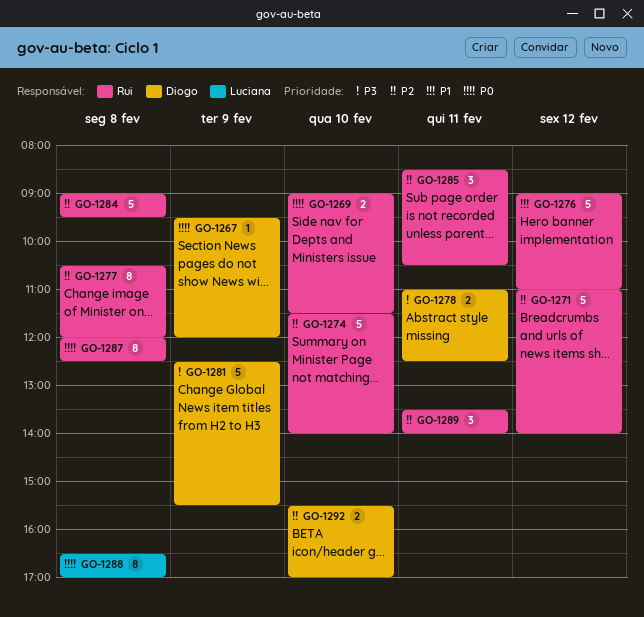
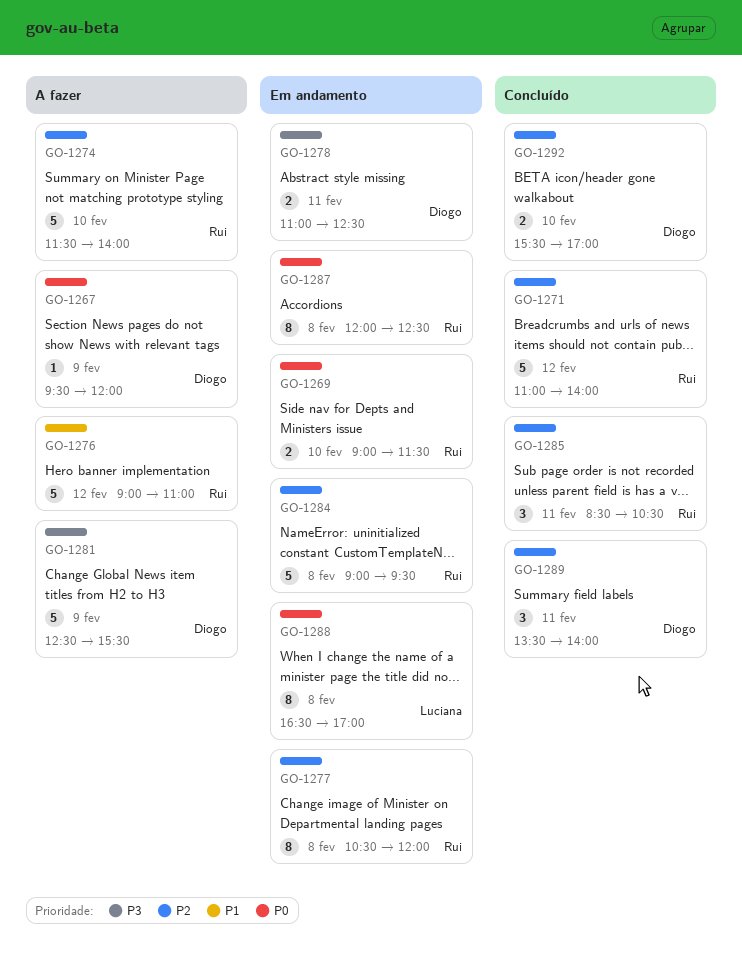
GO-1289, owner: Rui -> Diogo

